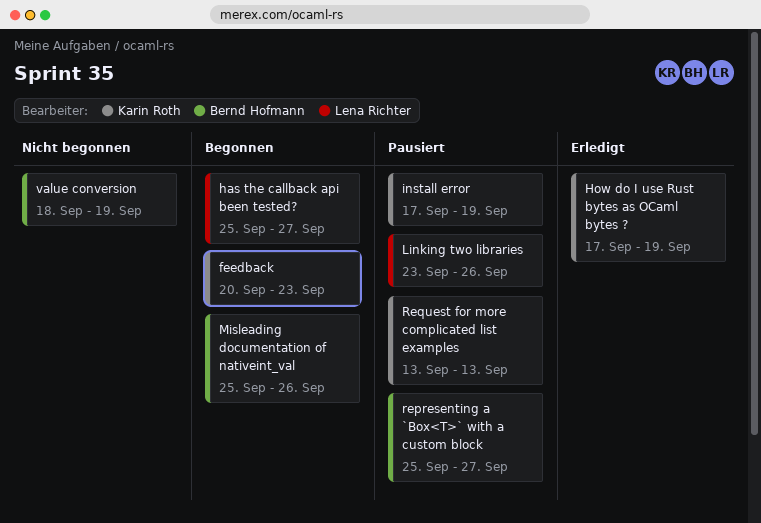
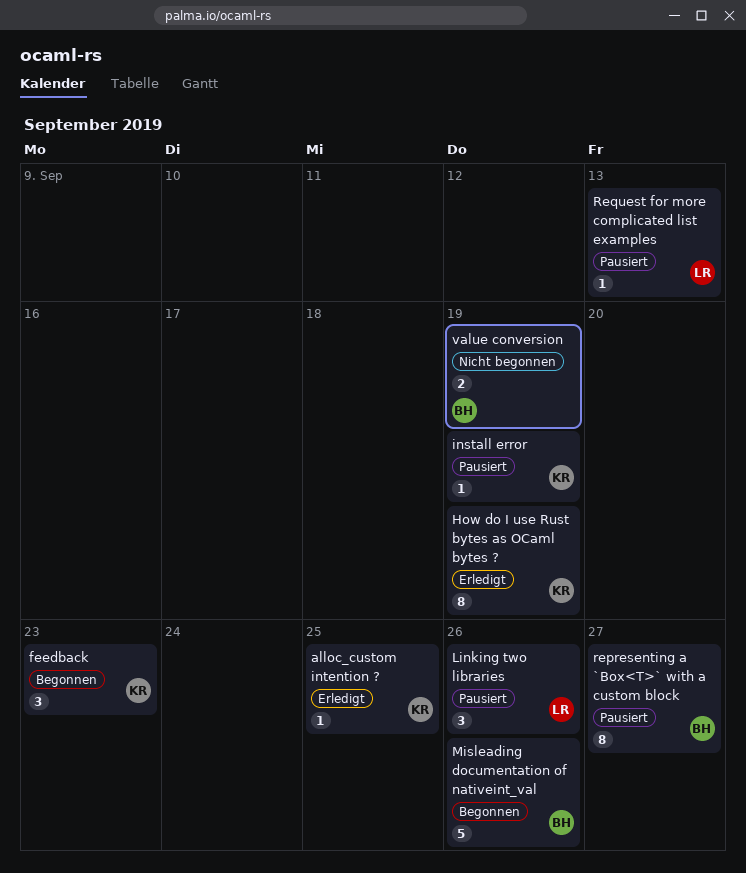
alloc_custom intention ?: none -> present
has the callback api been tested?: present -> none
Request for more complicated list examples, owner: Karin Roth -> Lena Richter

